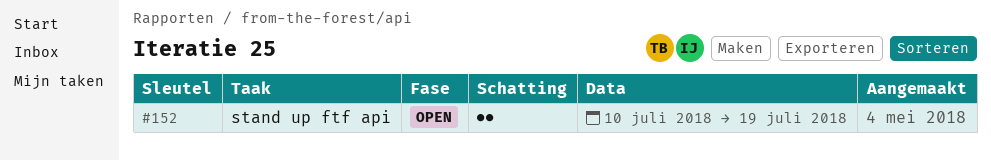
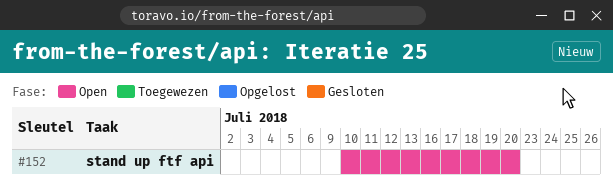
#152, due: Jul 19 -> Jul 20

